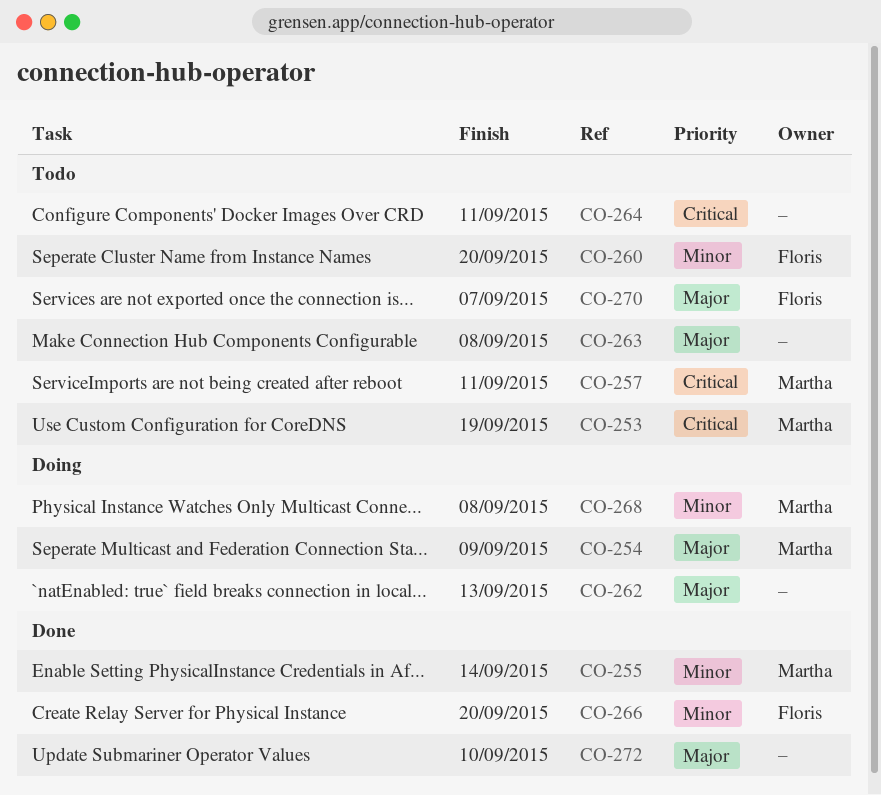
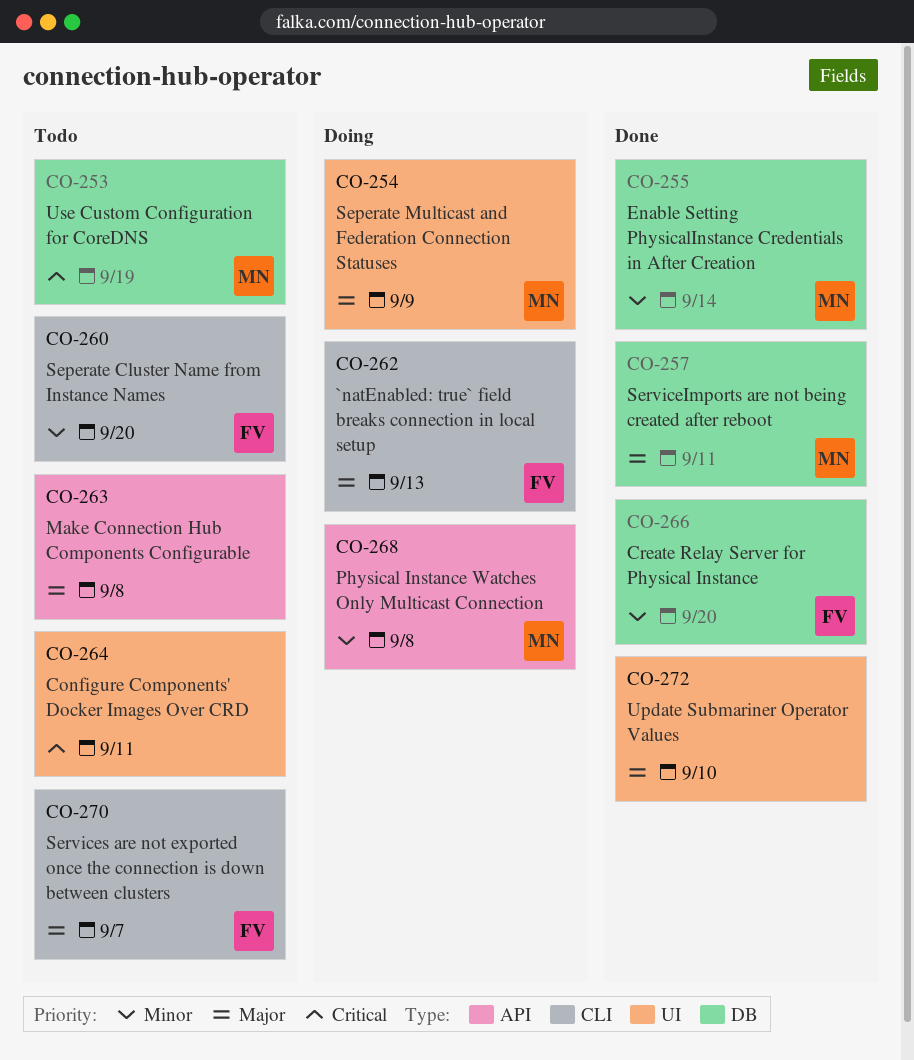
CO-257, status: Todo -> Done
CO-257, priority: Critical -> Major
CO-262, owner: none -> Floris

